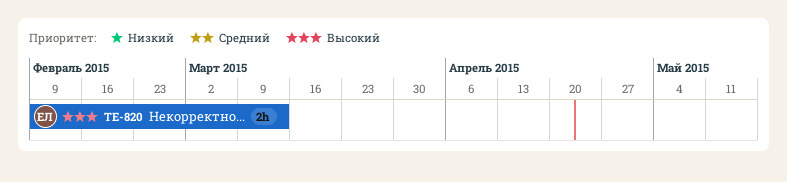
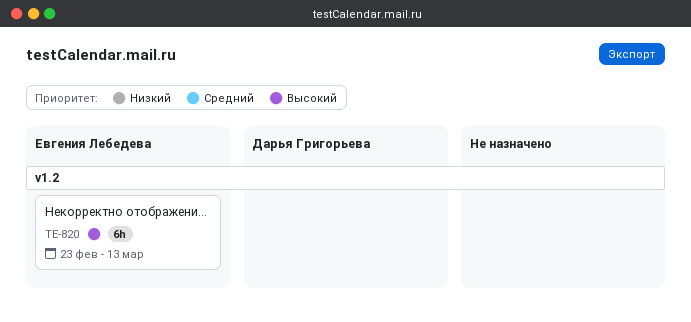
TE-820, estimate: 2h -> 6h
TE-820, start: Feb 9 -> Feb 23

